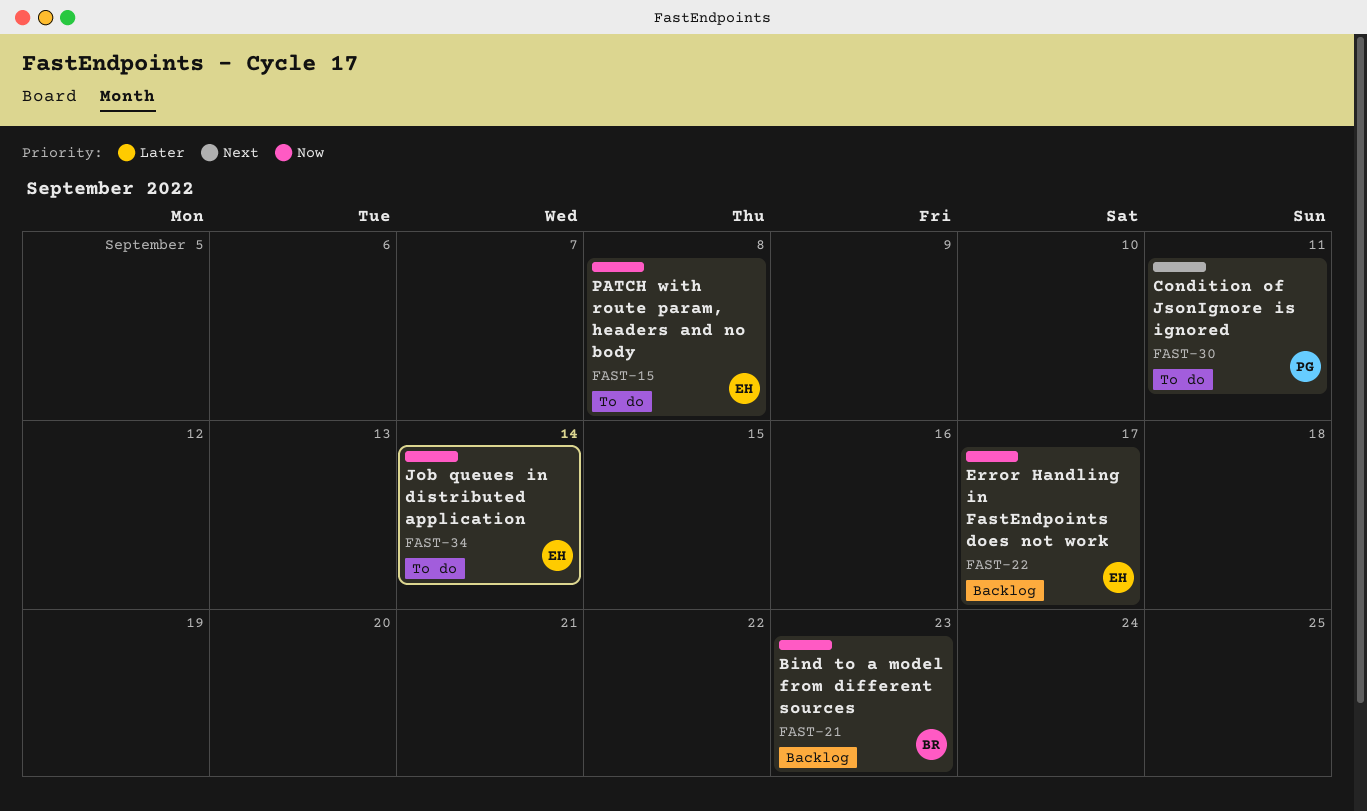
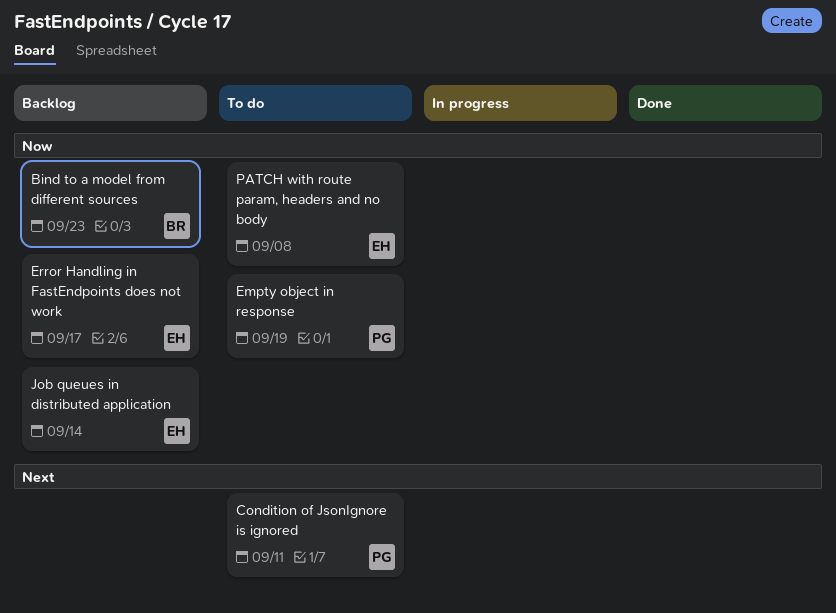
Empty object in response: none -> present
Job queues in distributed application, status: To do -> Backlog

